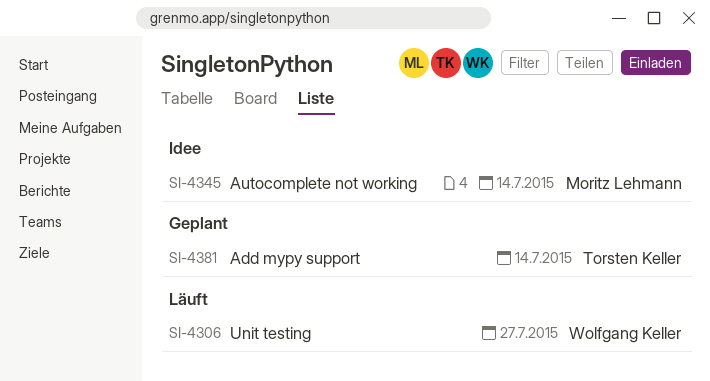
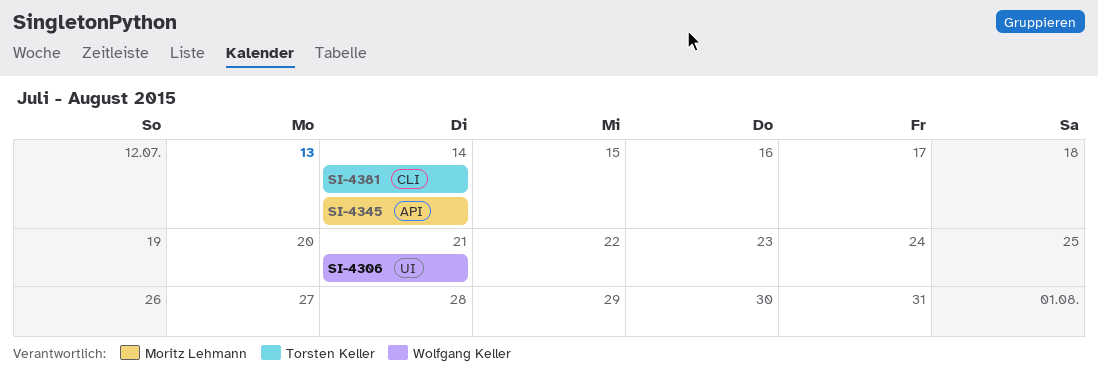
SI-4306, due: Jul 27 -> Jul 21

